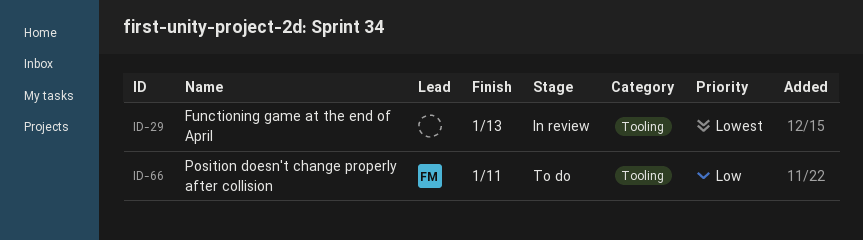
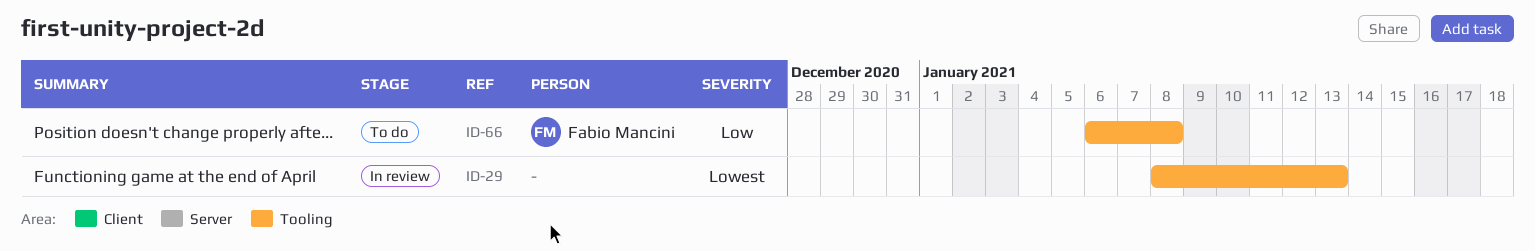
ID-66, due: Jan 11 -> Jan 8

